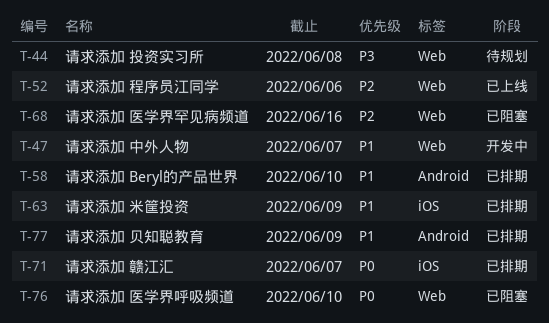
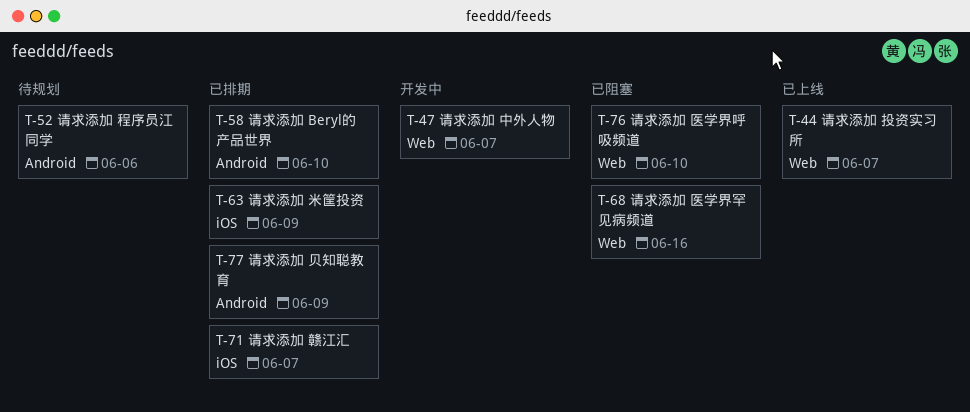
T-44, status: 待规划 -> 已上线
T-44, due: Jun 8 -> Jun 7
T-52, status: 已上线 -> 待规划
T-52, label: Web -> Android

